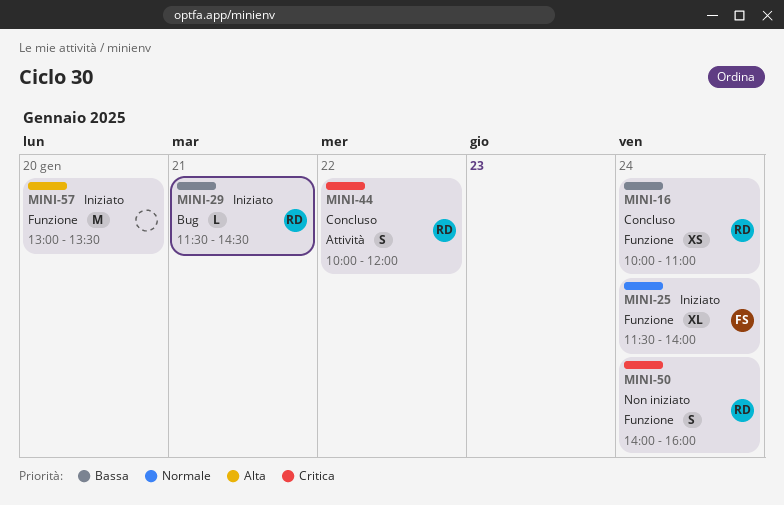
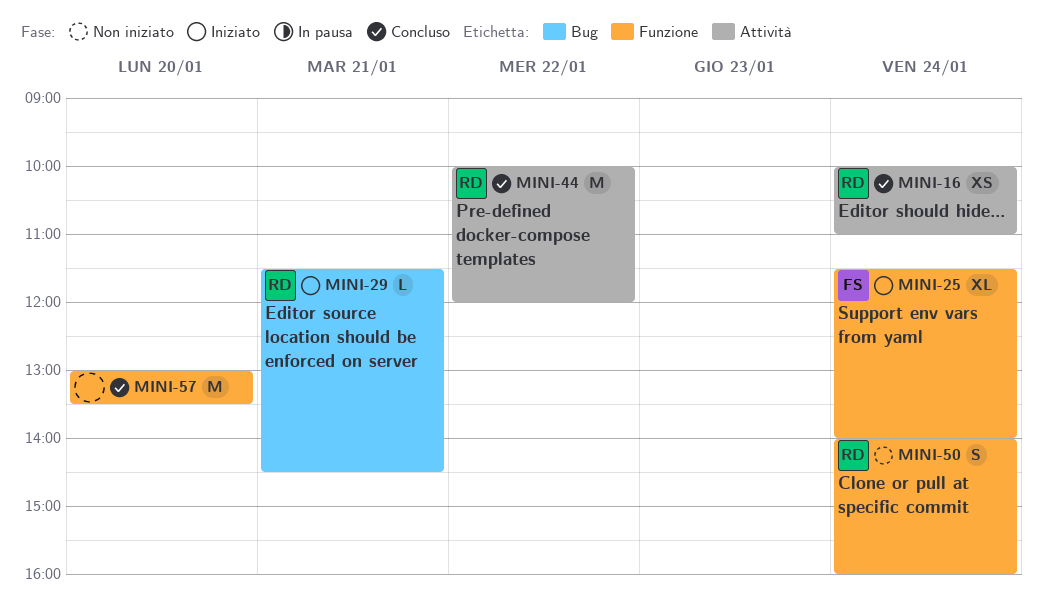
MINI-16, label: Funzione -> Attività
MINI-44, estimate: S -> M
MINI-57, status: Iniziato -> Concluso

